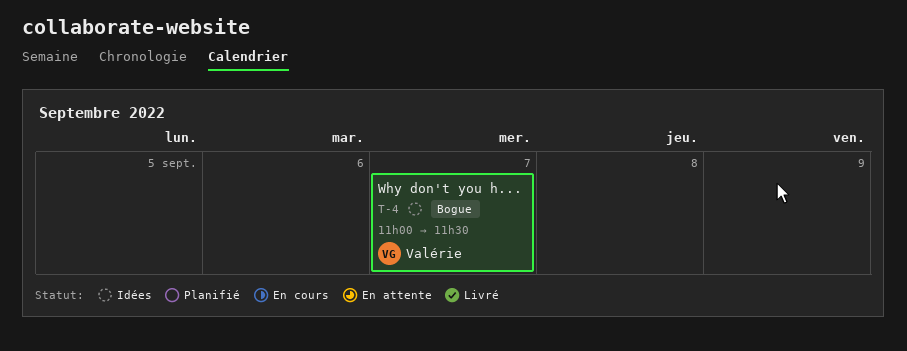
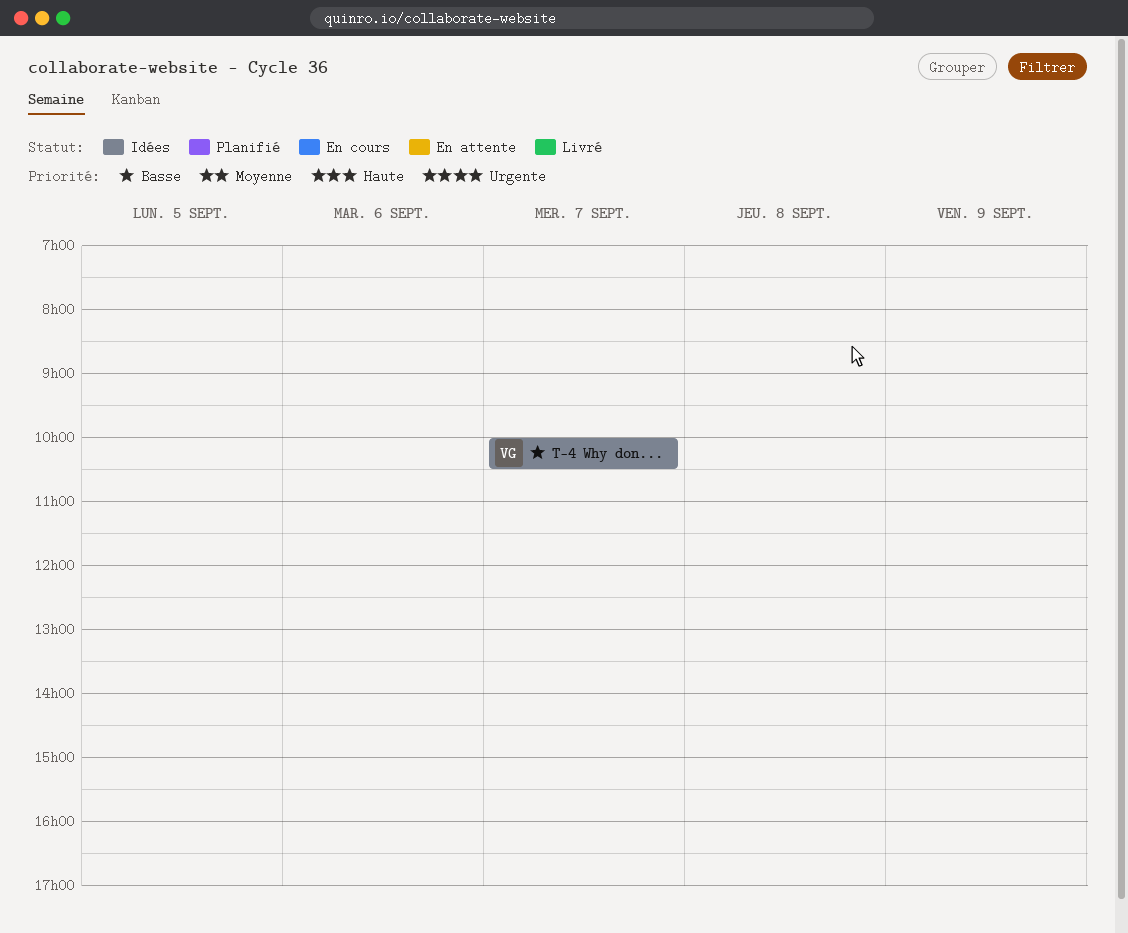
T-4, begins: 11:00 -> 10:00
T-4, ends: 11:30 -> 10:30

